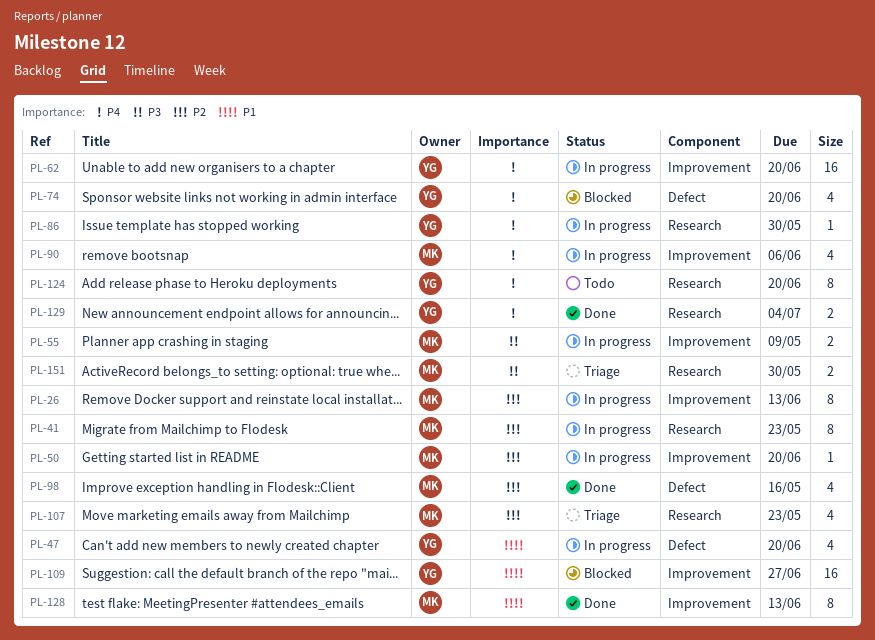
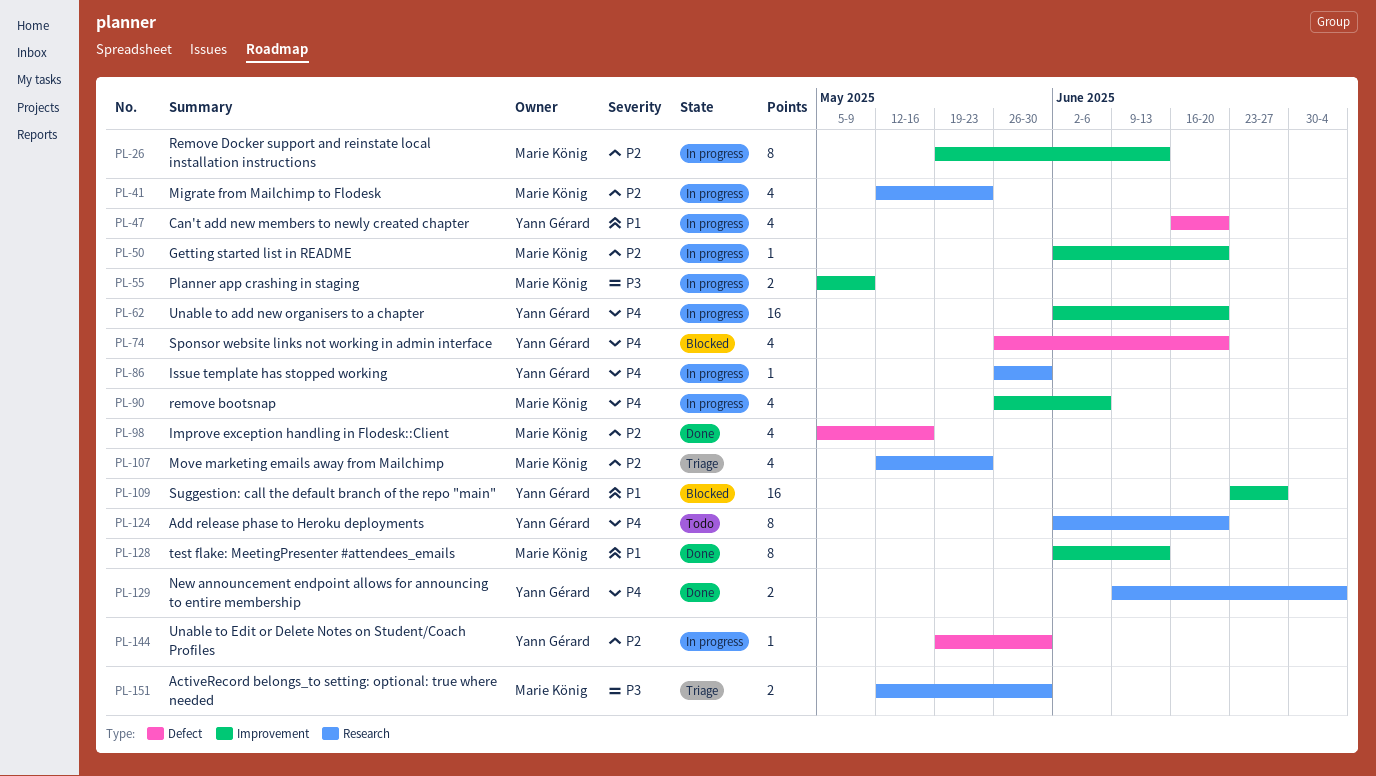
PL-41, estimate: 8 -> 4
PL-144: none -> present

